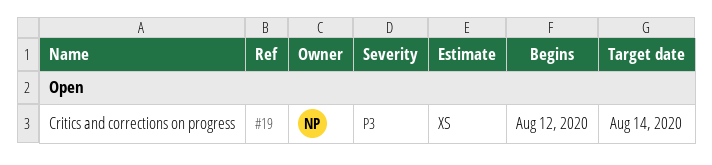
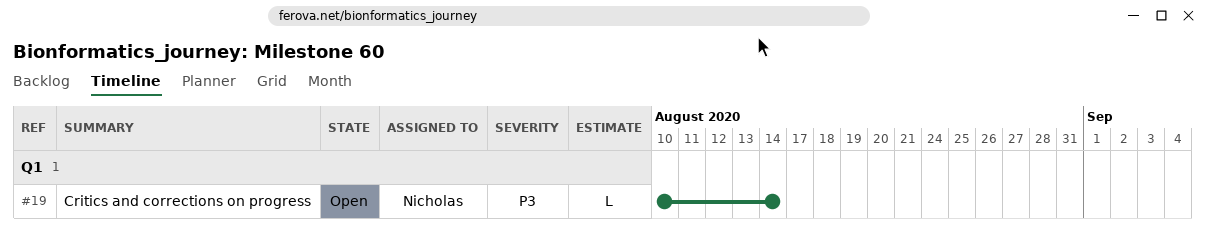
#19, estimate: XS -> L
#19, start: Aug 12 -> Aug 10

